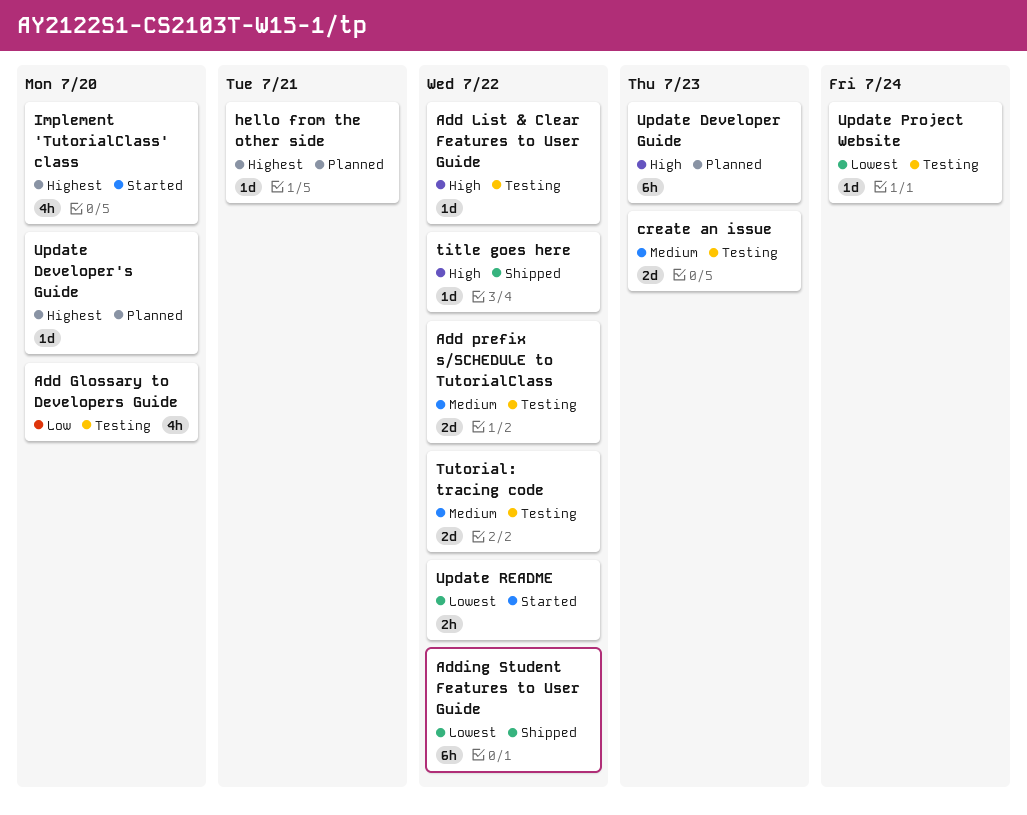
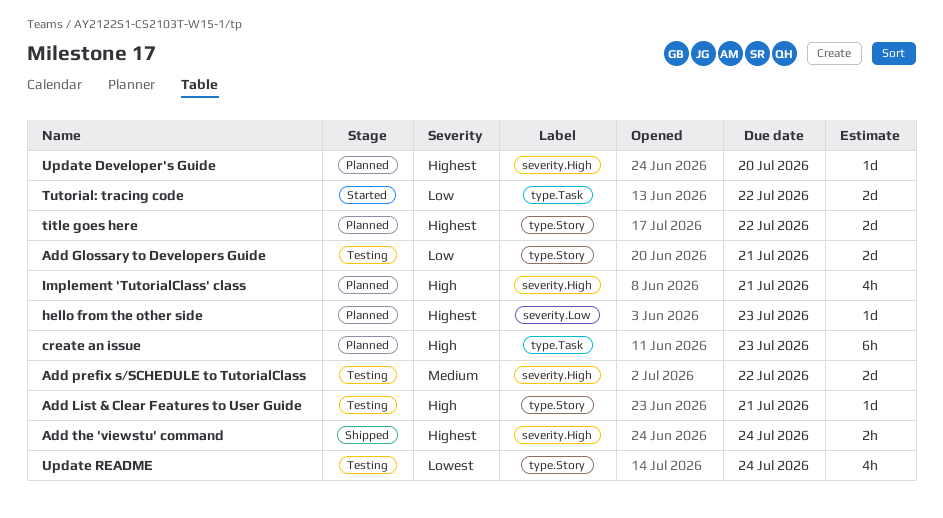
Add Glossary to Developers Guide, estimate: 4h -> 2d
Add Glossary to Developers Guide, due: Jul 20 -> Jul 21
Add List & Clear Features to User Guide, due: Jul 22 -> Jul 21
Add the 'viewstu' command: none -> present
Adding Student Features to User Guide: present -> none
create an issue, status: Testing -> Planned
create an issue, priority: Medium -> High
create an issue, estimate: 2d -> 6h
hello from the other side, due: Jul 21 -> Jul 23
Implement 'TutorialClass' class, status: Started -> Planned
Implement 'TutorialClass' class, priority: Highest -> High
Implement 'TutorialClass' class, due: Jul 20 -> Jul 21
title goes here, status: Shipped -> Planned
title goes here, priority: High -> Highest
title goes here, estimate: 1d -> 2d
Tutorial: tracing code, status: Testing -> Started
Tutorial: tracing code, priority: Medium -> Low
Update Developer Guide: present -> none
Update Project Website: present -> none
Update README, status: Started -> Testing
Update README, estimate: 2h -> 4h
Update README, due: Jul 22 -> Jul 24

